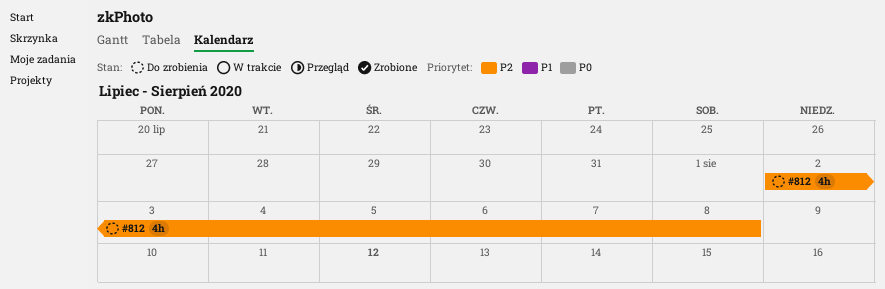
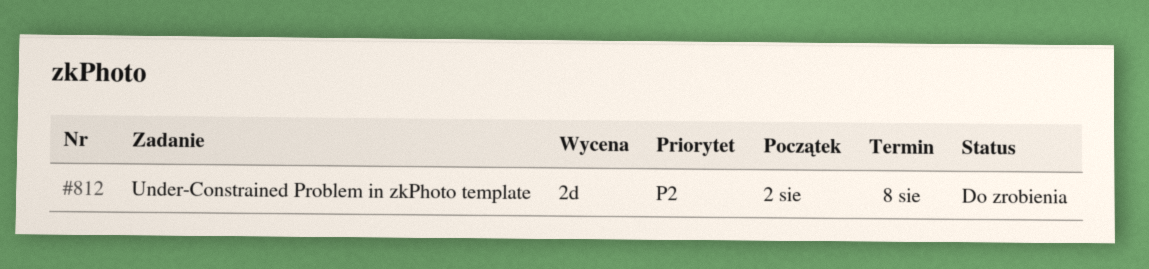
#812, estimate: 4h -> 2d

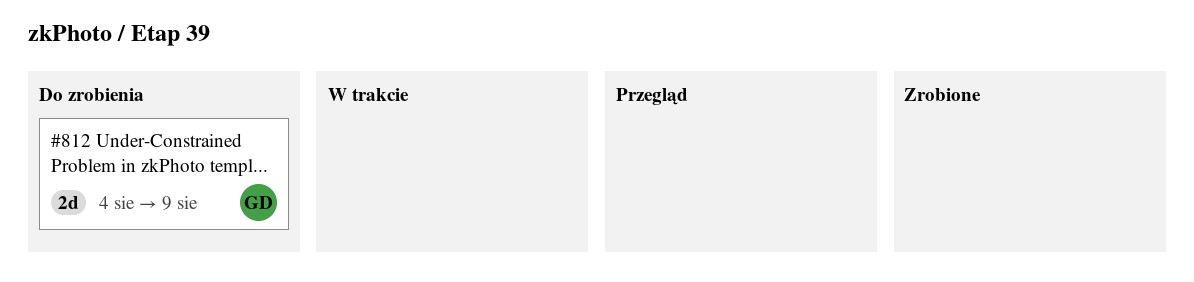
#812, start: Aug 2 -> Aug 4
#812, due: Aug 8 -> Aug 9

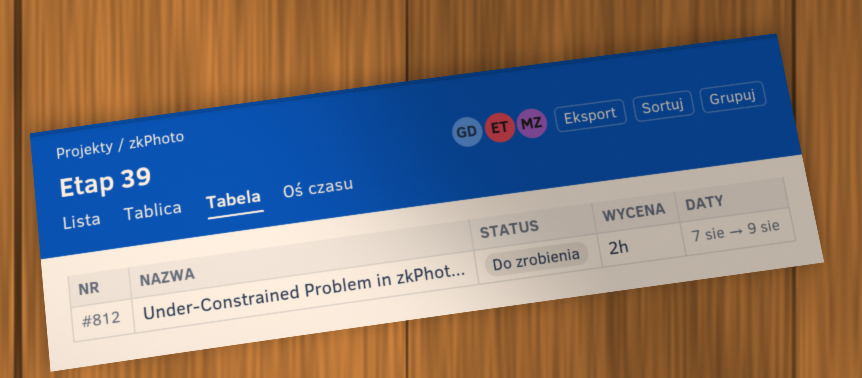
#812, estimate: 2d -> 2h
#812, start: Aug 4 -> Aug 7

